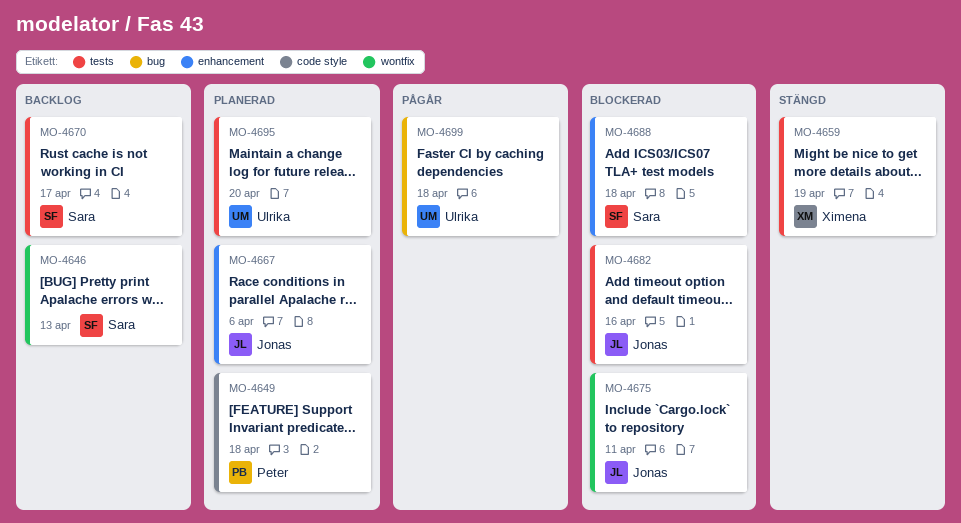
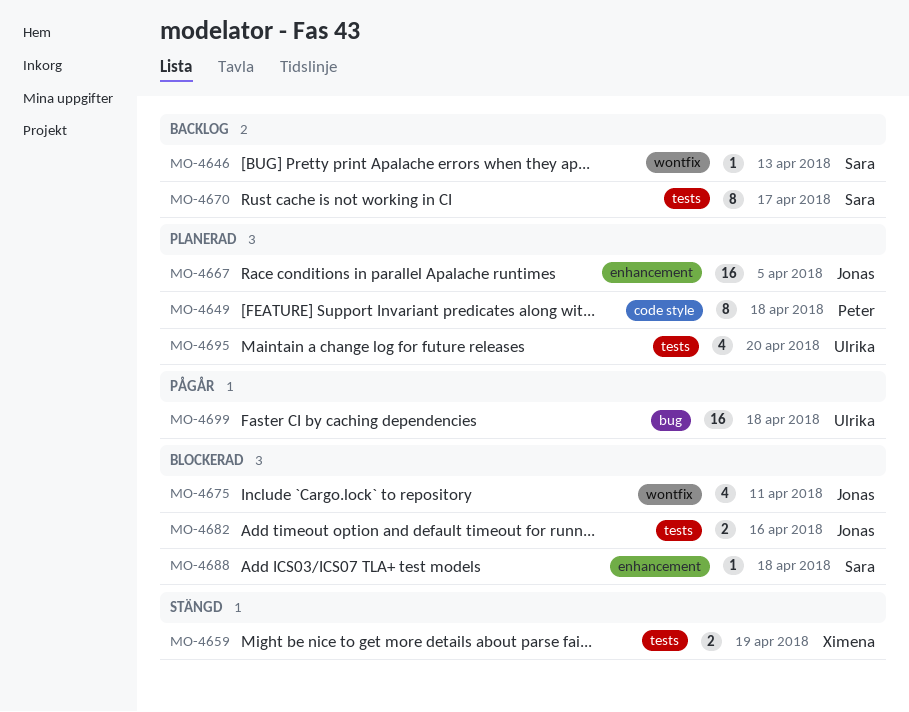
MO-4667, due: Apr 6 -> Apr 5

